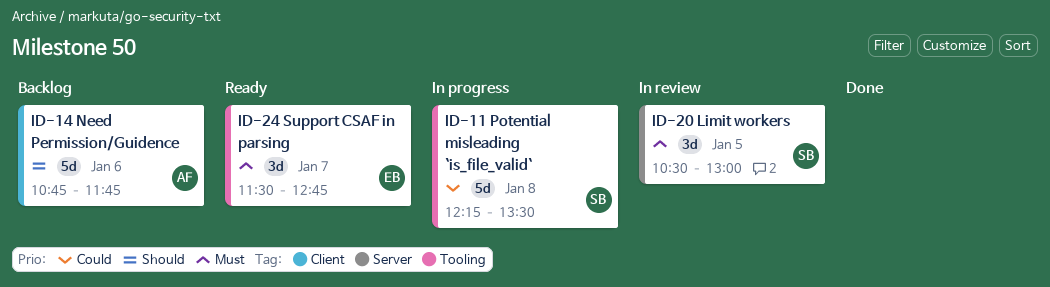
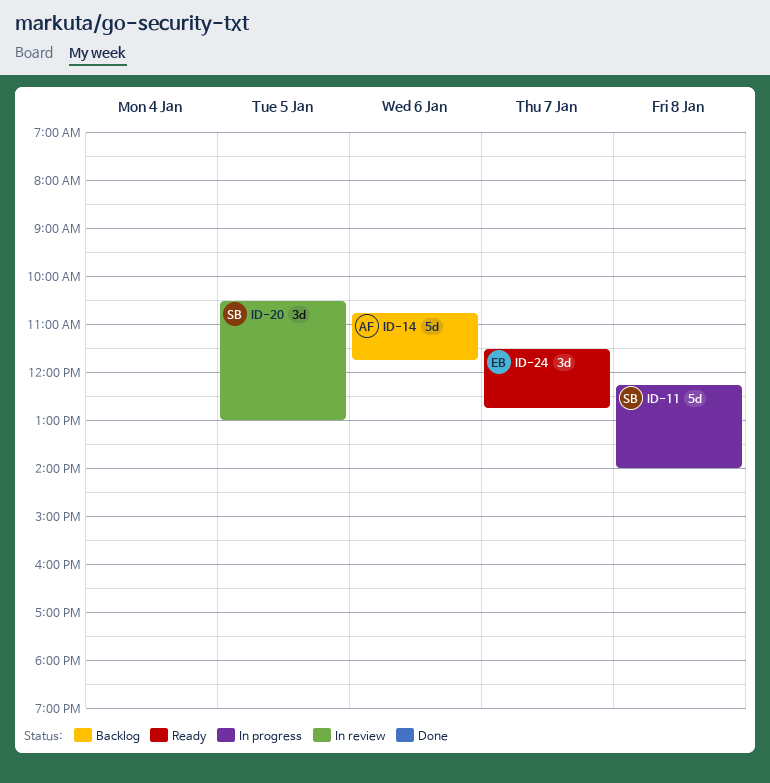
ID-11, ends: 13:30 -> 14:00

